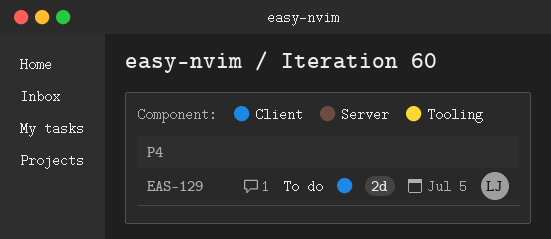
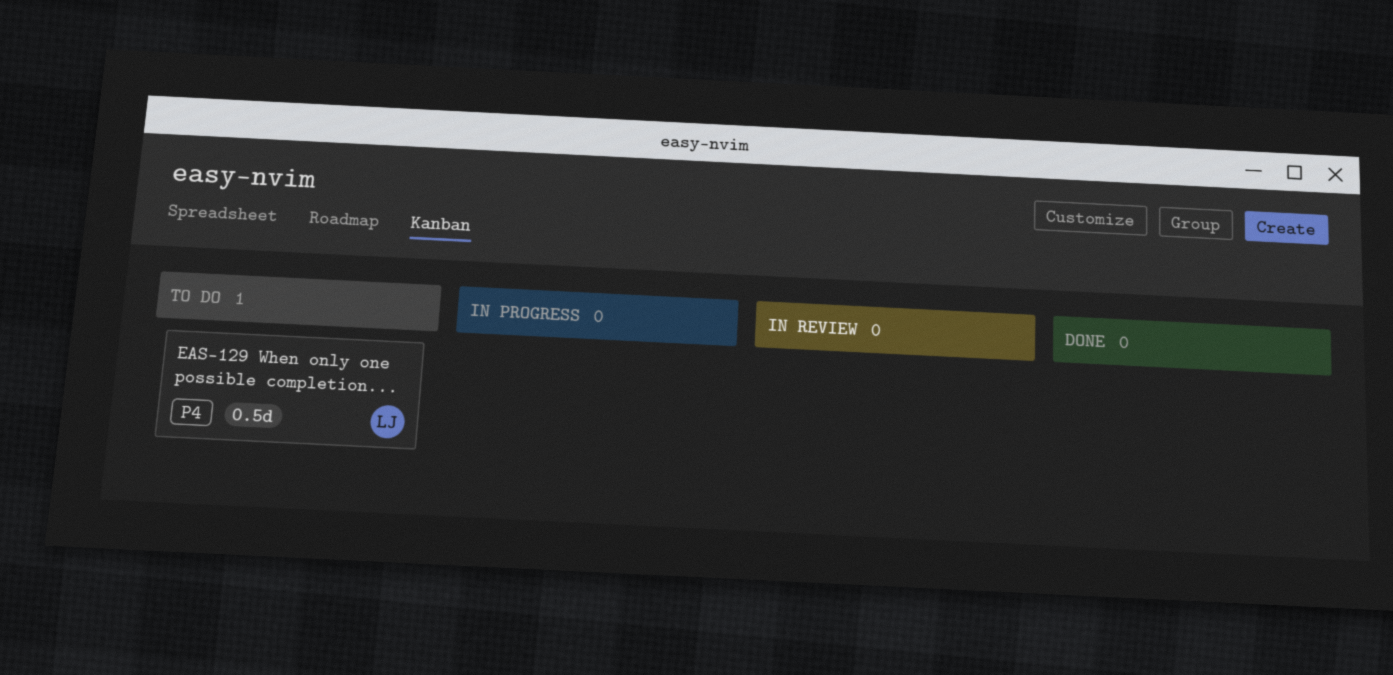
EAS-129, estimate: 2d -> 0.5d

